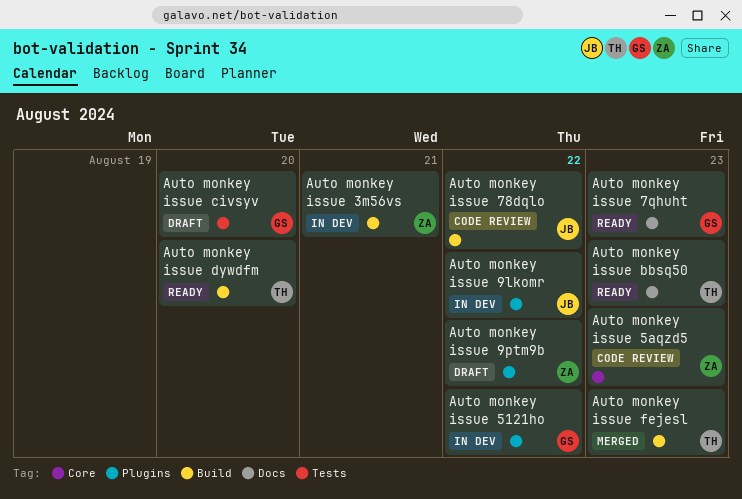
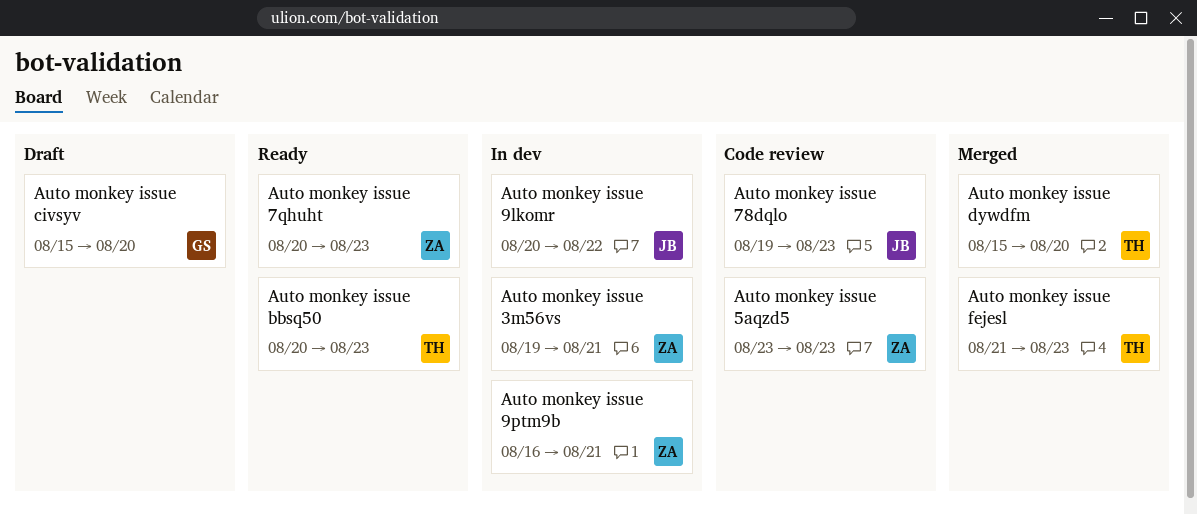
Auto monkey issue 5121ho: present -> none
Auto monkey issue 78dqlo, due: Aug 22 -> Aug 23
Auto monkey issue 7qhuht, owner: GS -> ZA
Auto monkey issue 9ptm9b, status: Draft -> In dev
Auto monkey issue 9ptm9b, due: Aug 22 -> Aug 21
Auto monkey issue dywdfm, status: Ready -> Merged

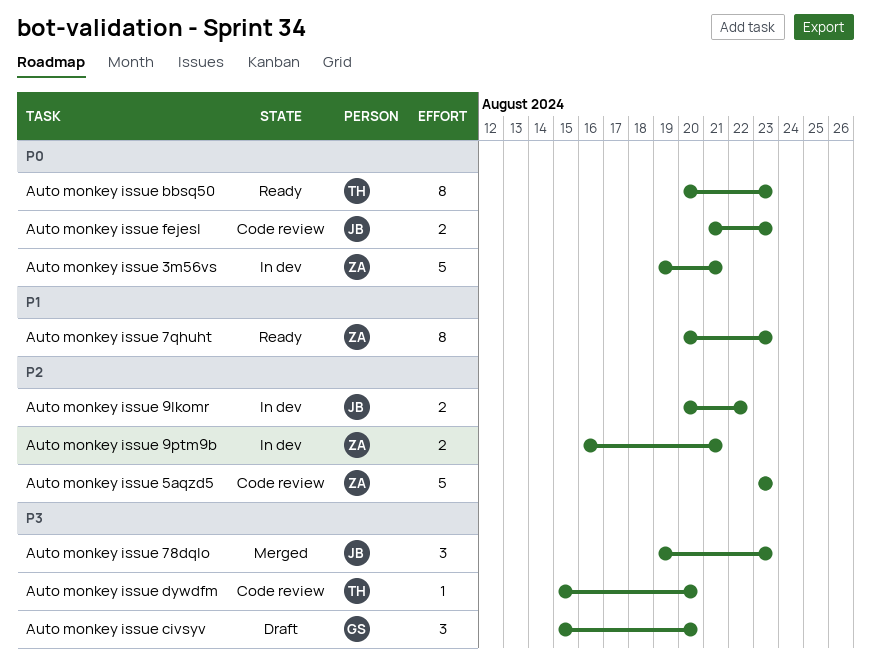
Auto monkey issue 78dqlo, status: Code review -> Merged
Auto monkey issue dywdfm, status: Merged -> Code review
Auto monkey issue fejesl, status: Merged -> Code review
Auto monkey issue fejesl, owner: TH -> JB

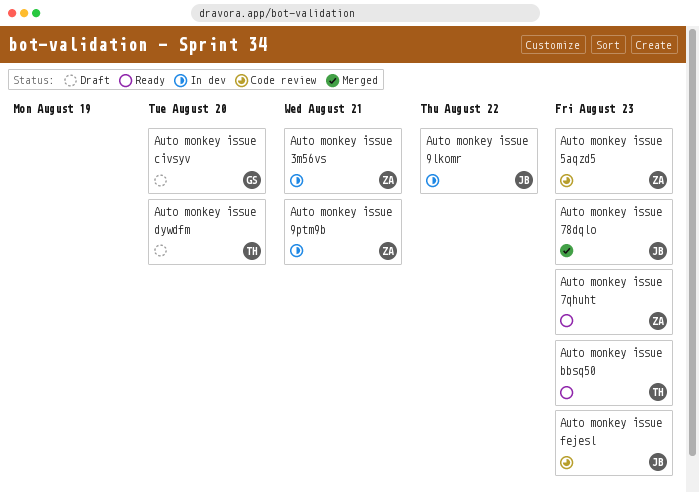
Auto monkey issue dywdfm, status: Code review -> Draft

